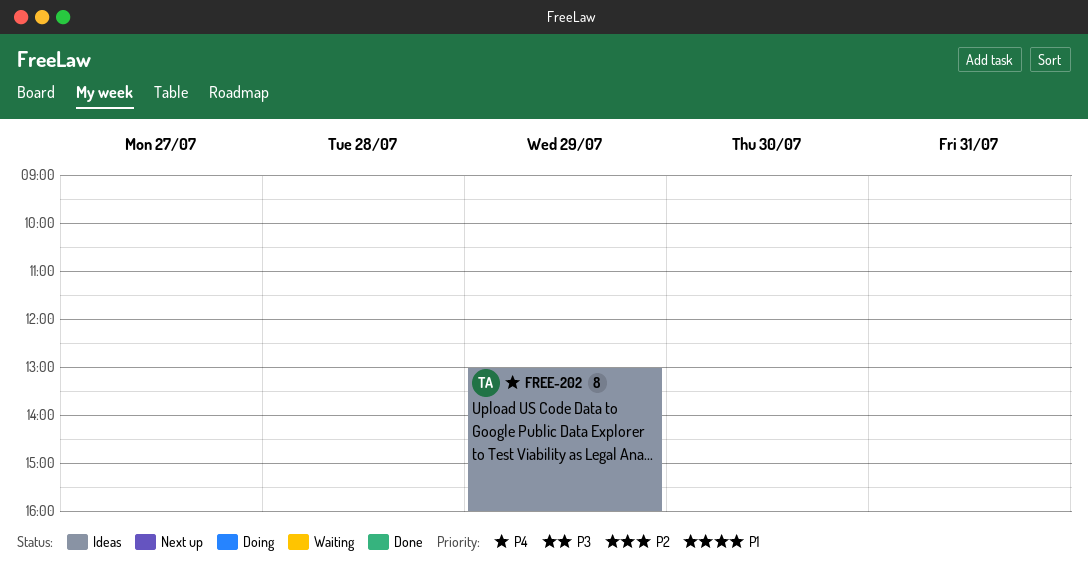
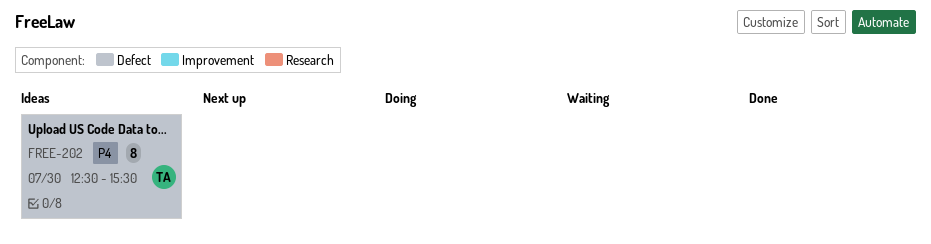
FREE-202, day: Jul 29 -> Jul 30
FREE-202, begins: 13:00 -> 12:30
FREE-202, ends: 16:00 -> 15:30

